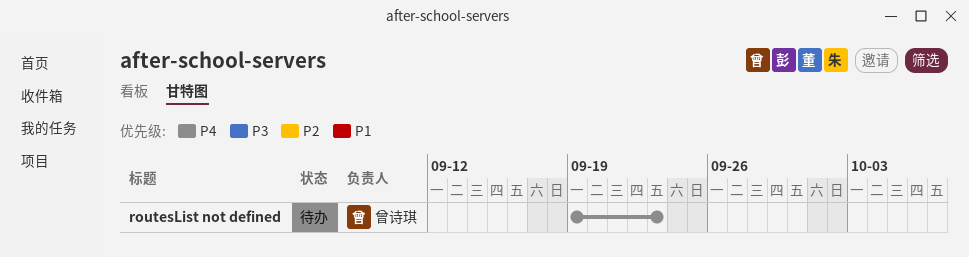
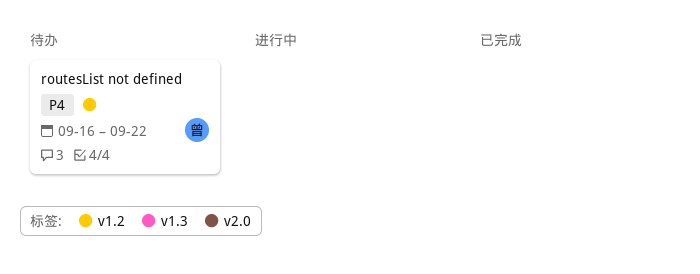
routesList not defined, start: Sep 19 -> Sep 16
routesList not defined, due: Sep 23 -> Sep 22

